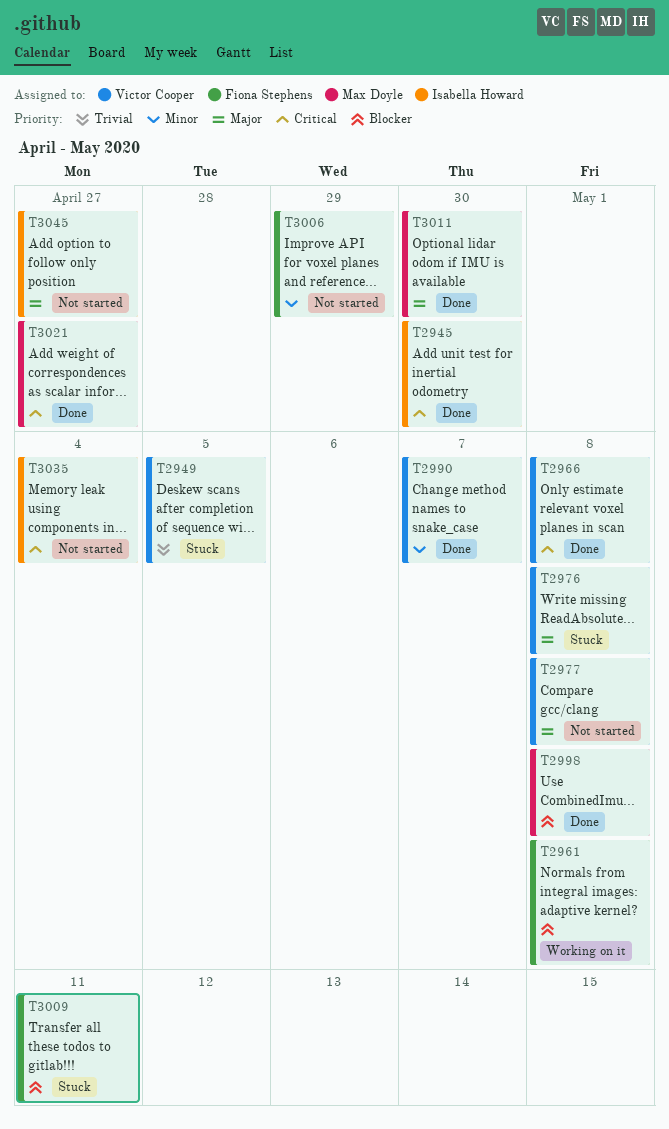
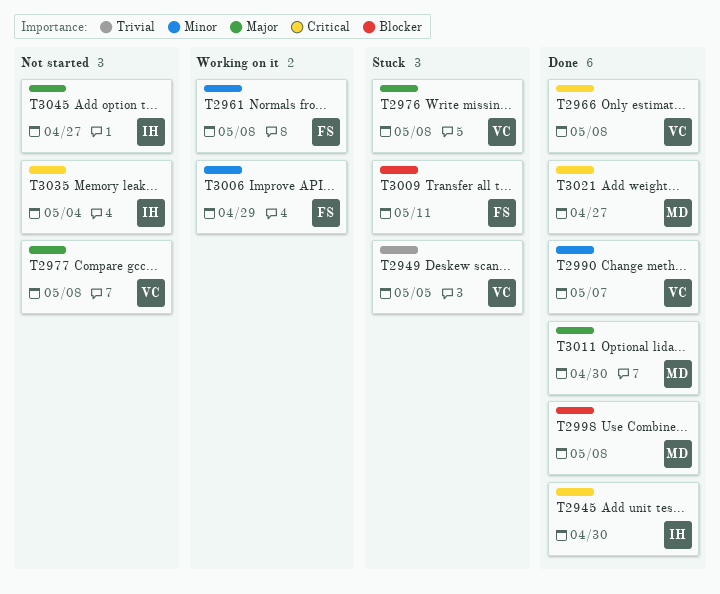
T2961, priority: Blocker -> Minor
T3006, status: Not started -> Working on it

